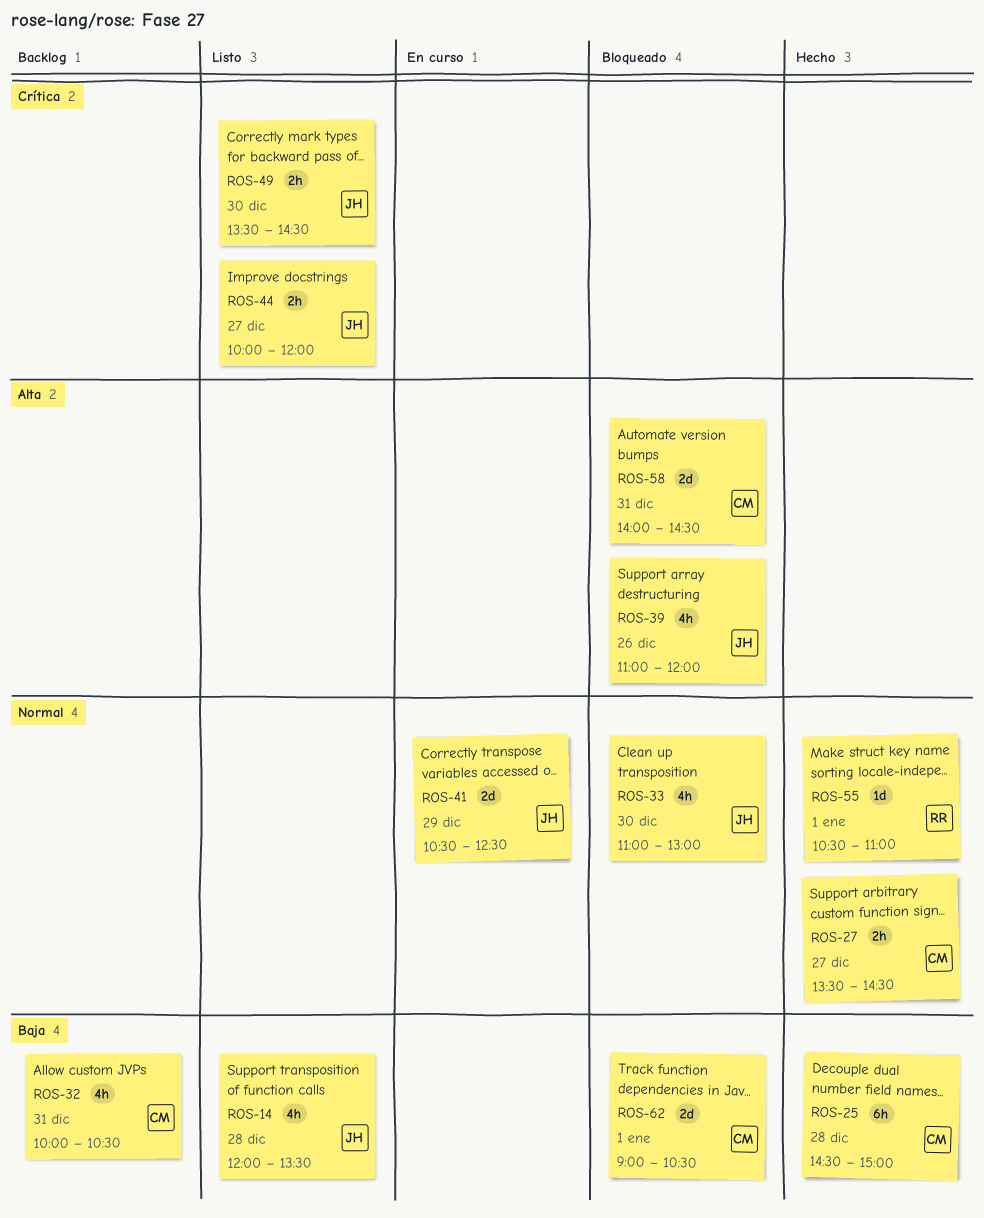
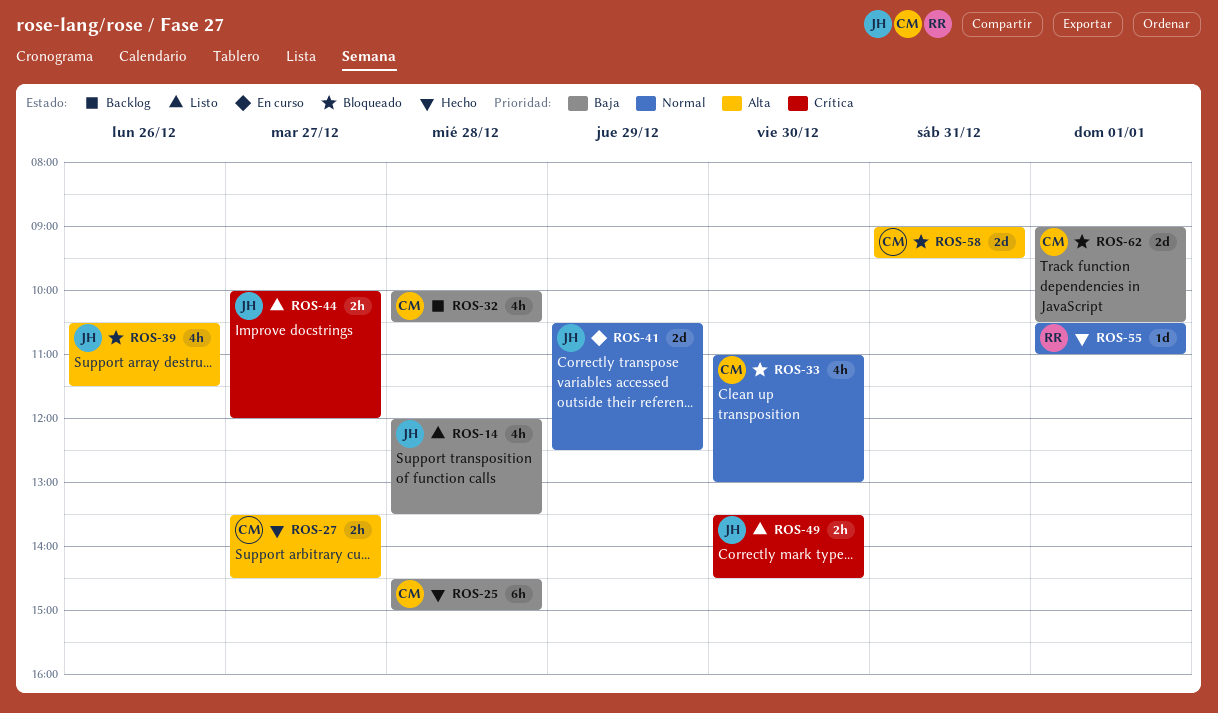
ROS-27, priority: Normal -> Alta
ROS-32, day: Dec 31 -> Dec 28
ROS-33, owner: JH -> CM
ROS-39, begins: 11:00 -> 10:30
ROS-39, ends: 12:00 -> 11:30
ROS-58, begins: 14:00 -> 09:00
ROS-58, ends: 14:30 -> 09:30

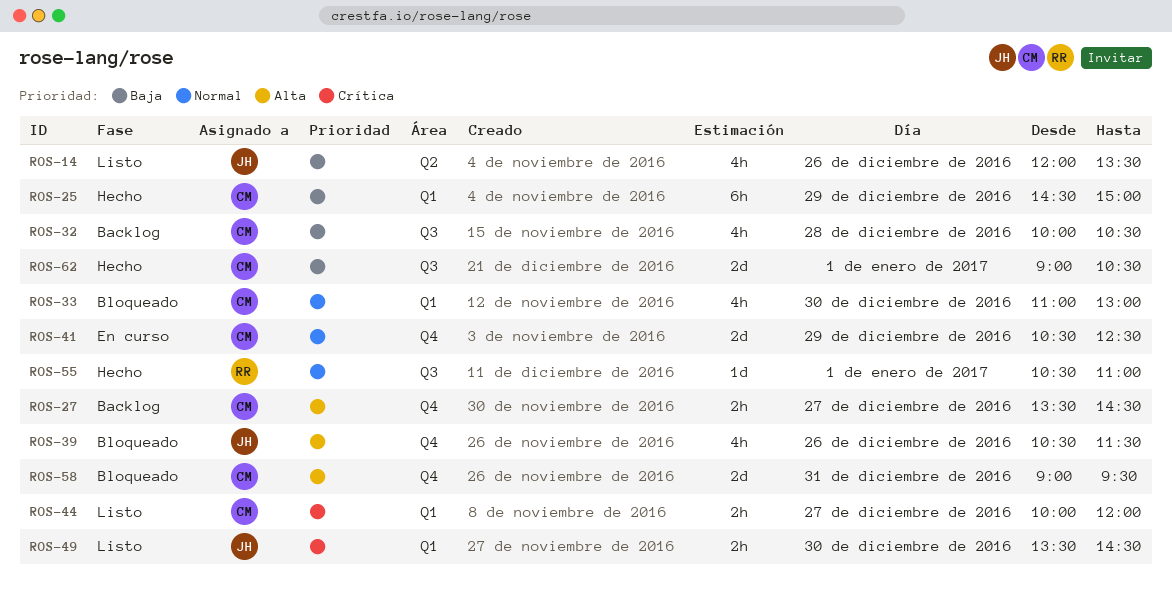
ROS-14, day: Dec 28 -> Dec 26
ROS-25, day: Dec 28 -> Dec 29
ROS-27, status: Hecho -> Backlog
ROS-41, owner: JH -> CM
ROS-44, owner: JH -> CM
ROS-62, status: Bloqueado -> Hecho

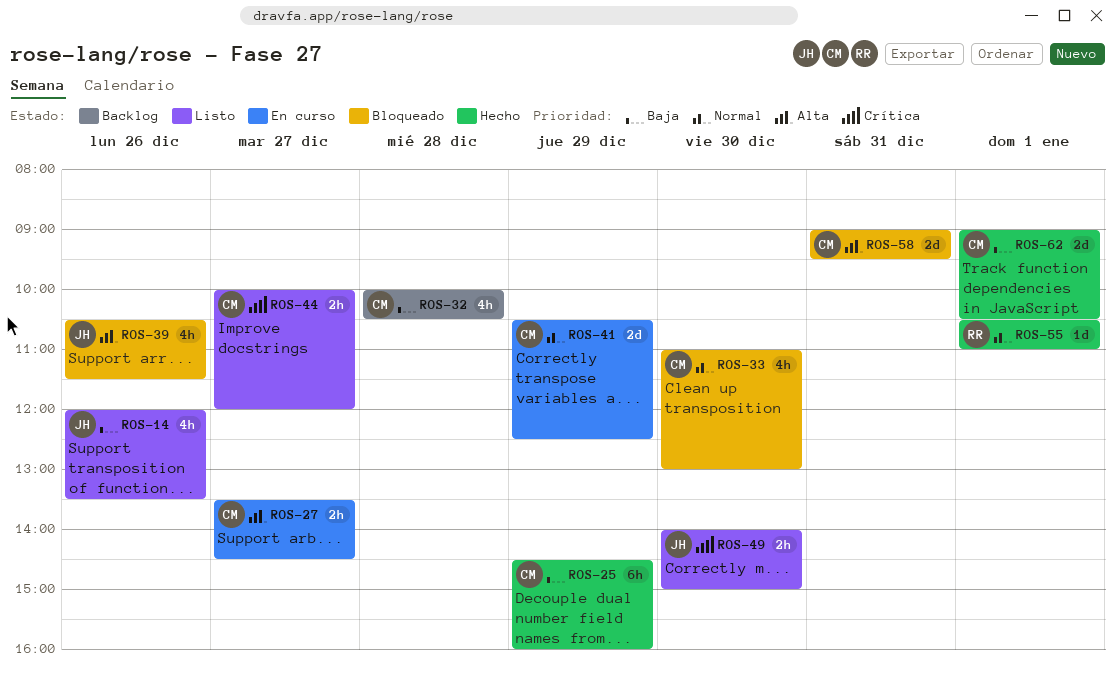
ROS-25, ends: 15:00 -> 16:00
ROS-27, status: Backlog -> En curso
ROS-49, begins: 13:30 -> 14:00
ROS-49, ends: 14:30 -> 15:00

